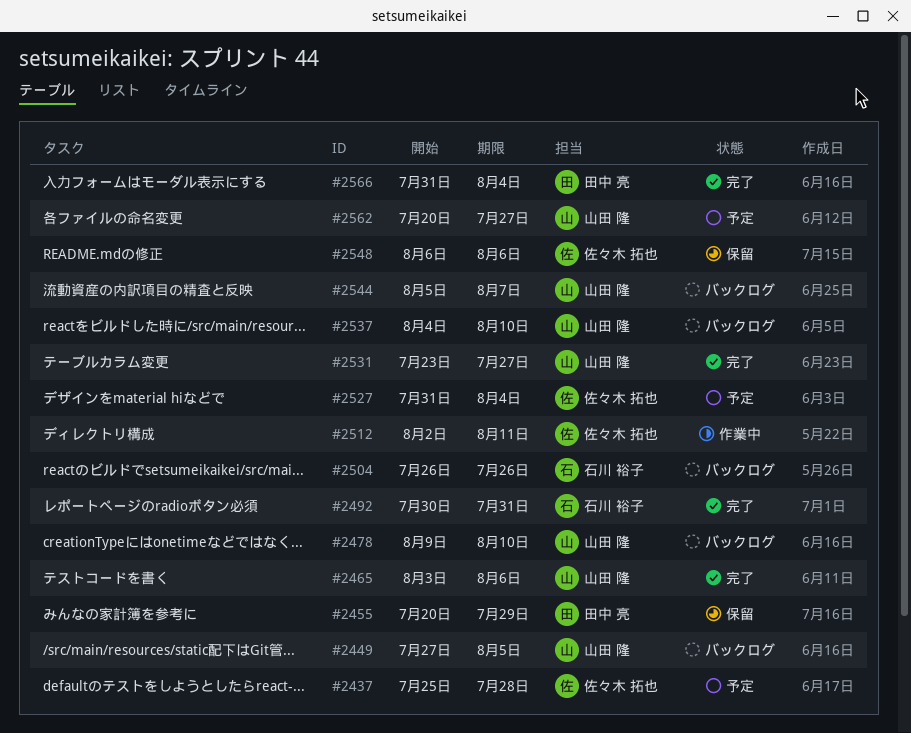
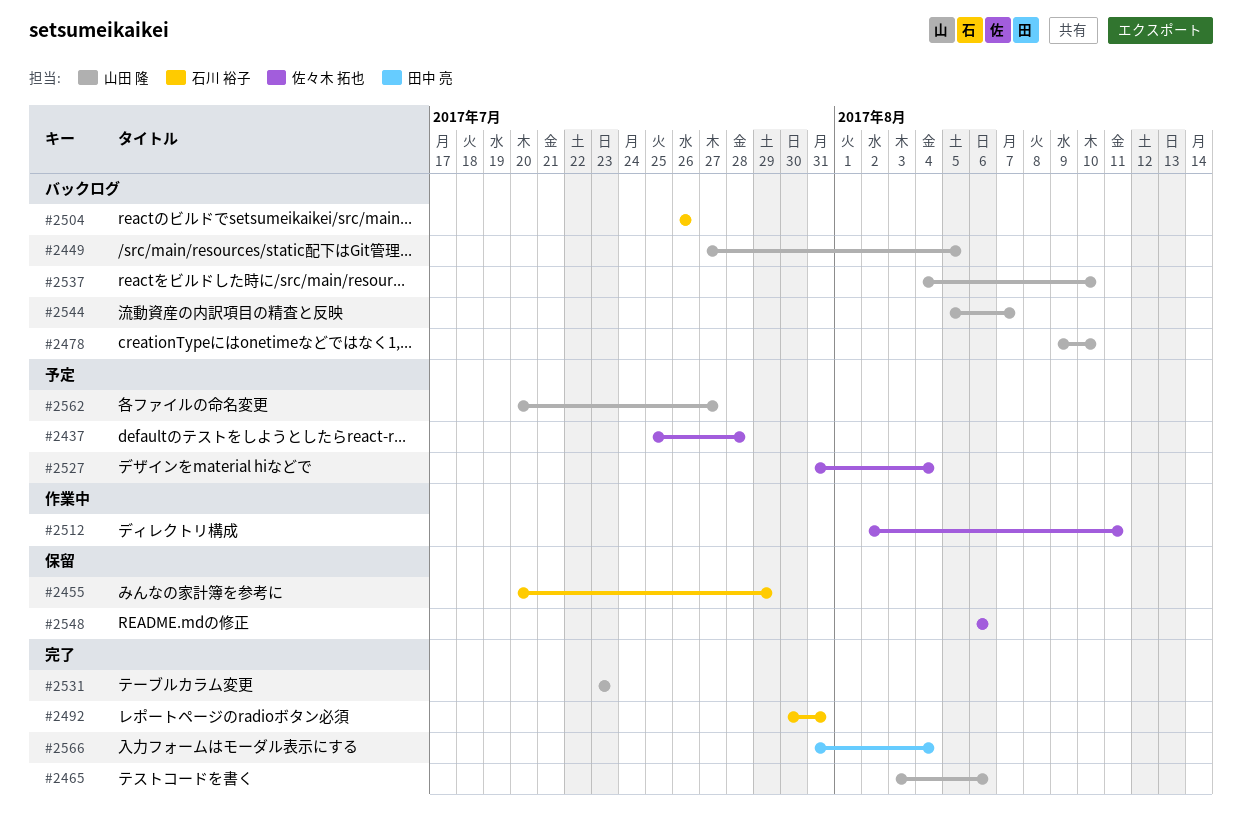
#2455, owner: 田中 亮 -> 石川 裕子
#2531, due: Jul 27 -> Jul 23

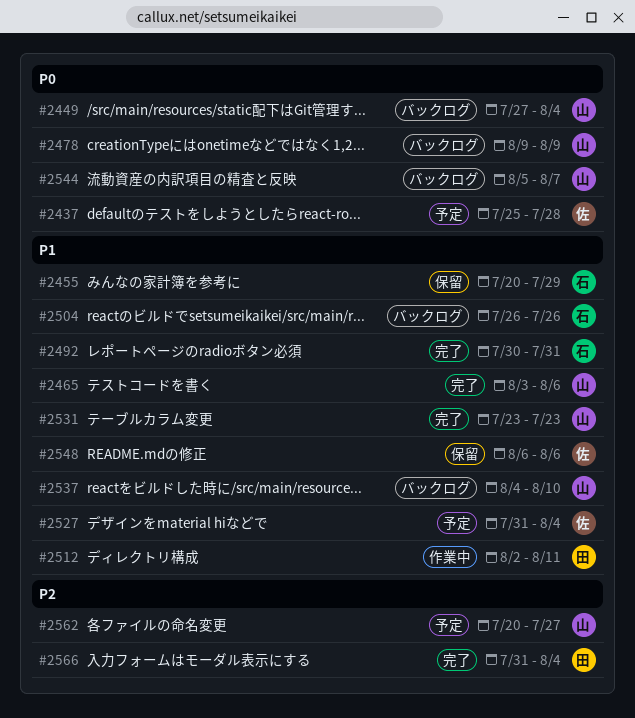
#2449, due: Aug 5 -> Aug 4
#2478, due: Aug 10 -> Aug 9
#2512, owner: 佐々木 拓也 -> 田中 亮

